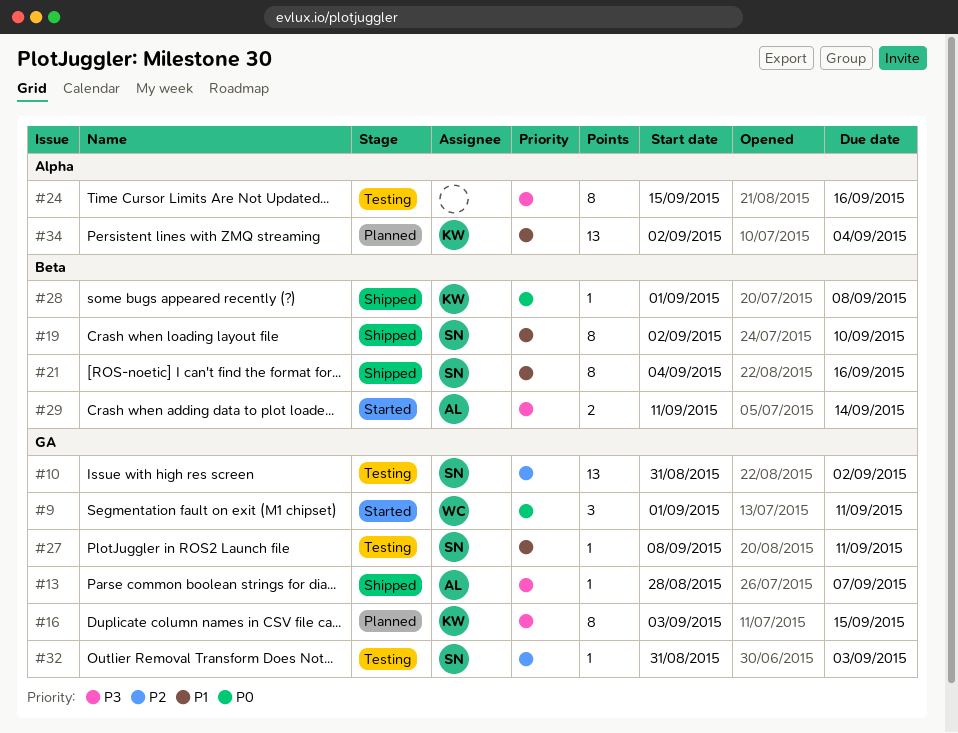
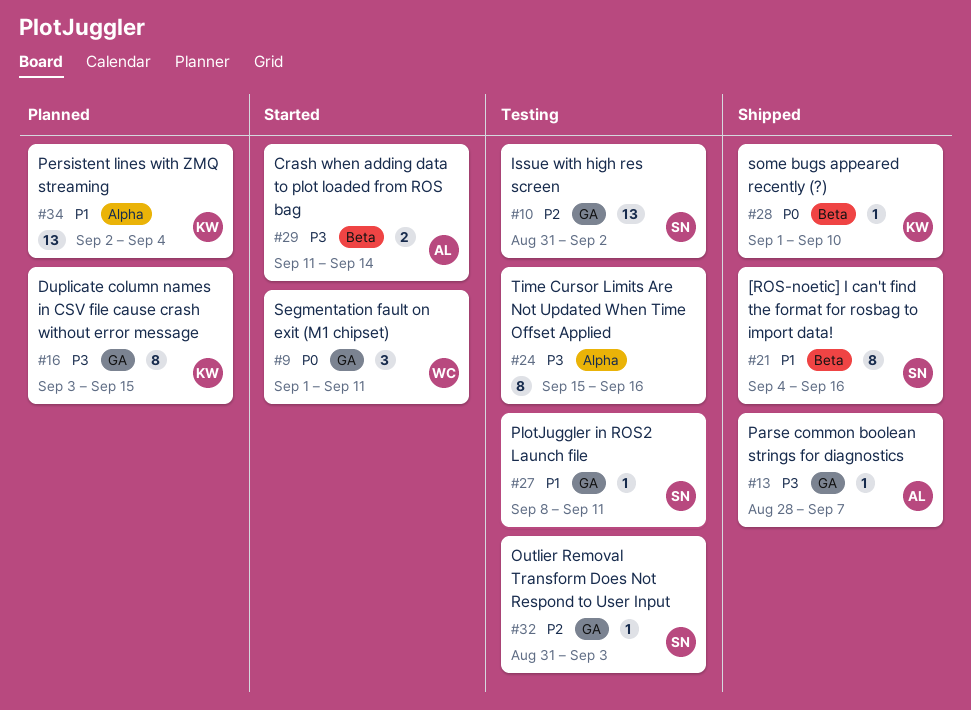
#19: present -> none
#28, due: Sep 8 -> Sep 10

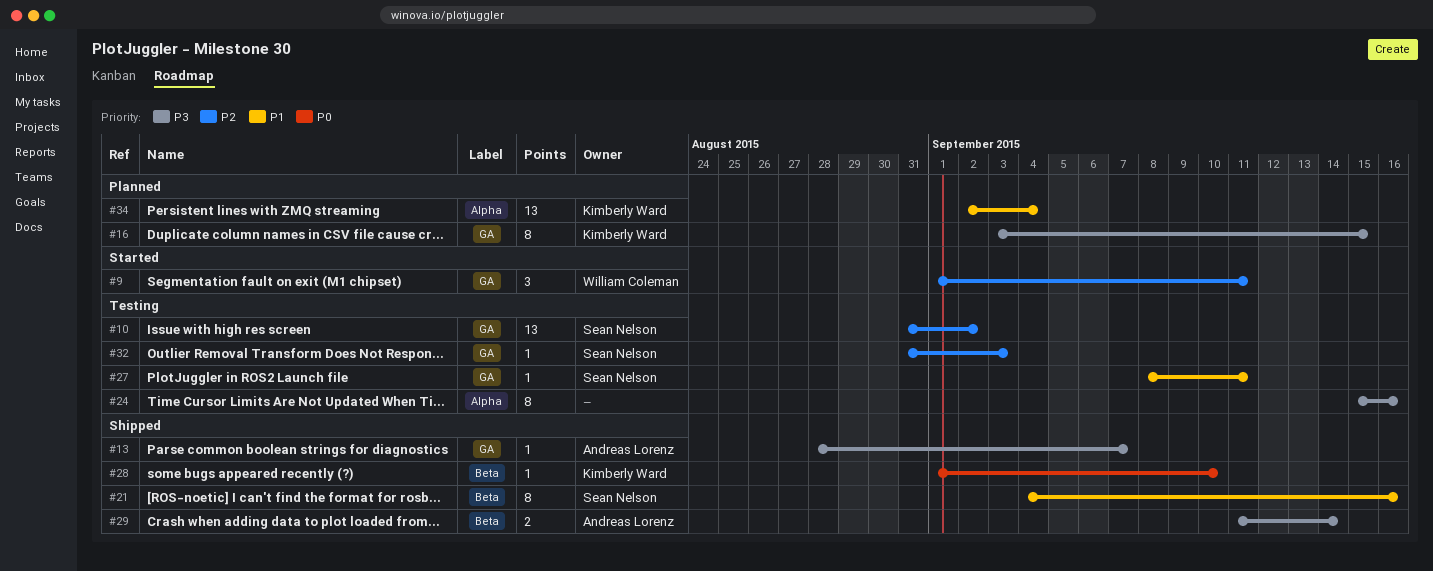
#9, priority: P0 -> P2
#29, status: Started -> Shipped

